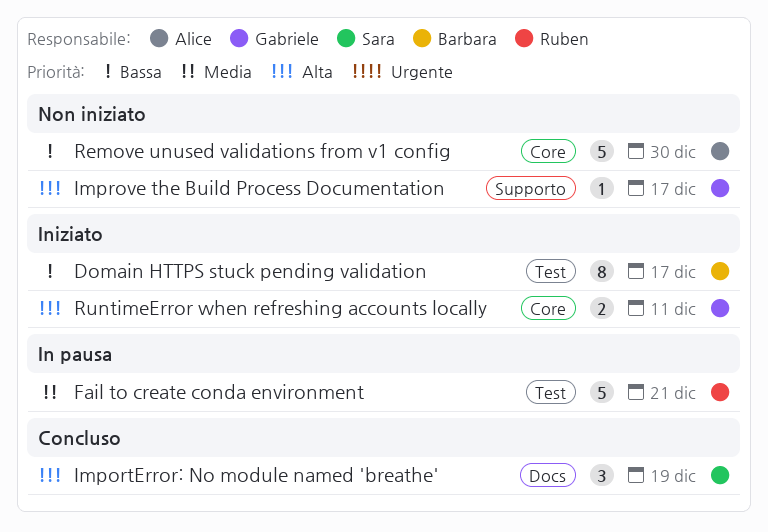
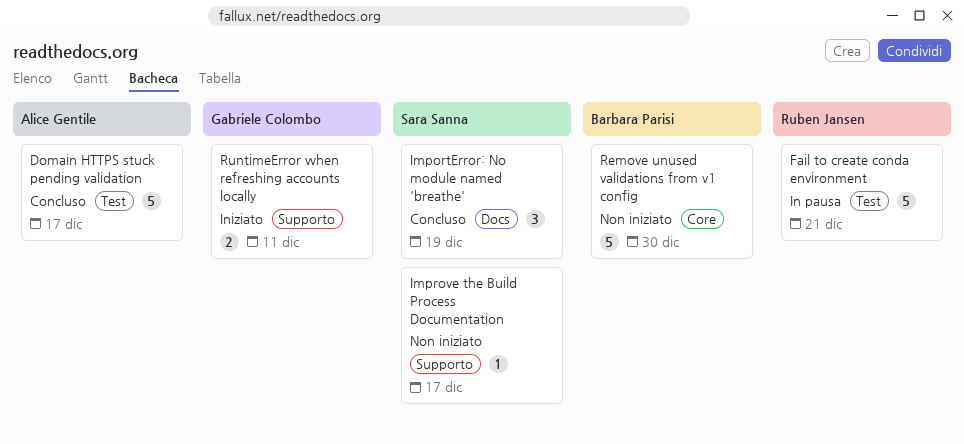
Domain HTTPS stuck pending validation, status: Iniziato -> Concluso
Domain HTTPS stuck pending validation, owner: Barbara Parisi -> Alice Gentile
Domain HTTPS stuck pending validation, estimate: 8 -> 5
Improve the Build Process Documentation, owner: Gabriele Colombo -> Sara Sanna
Remove unused validations from v1 config, owner: Alice Gentile -> Barbara Parisi
RuntimeError when refreshing accounts locally, label: Core -> Supporto

